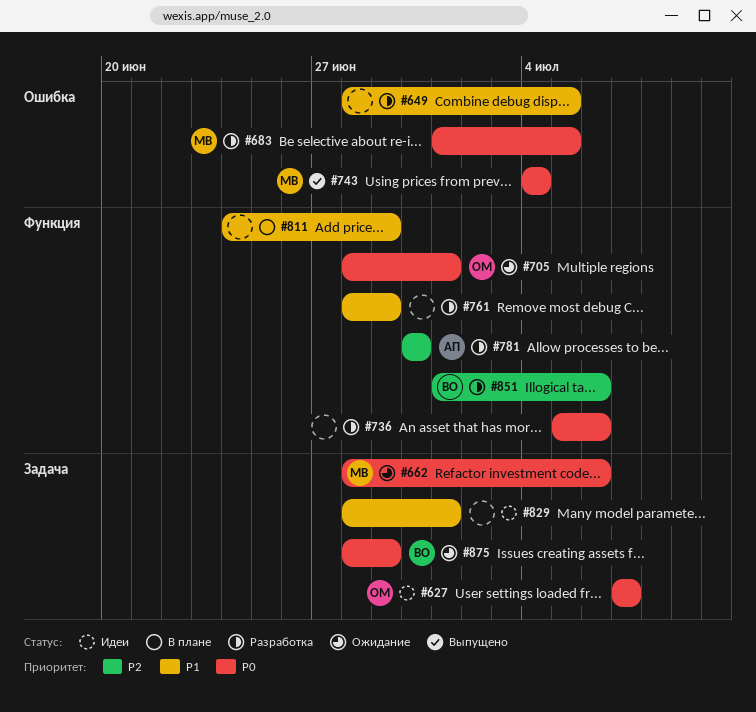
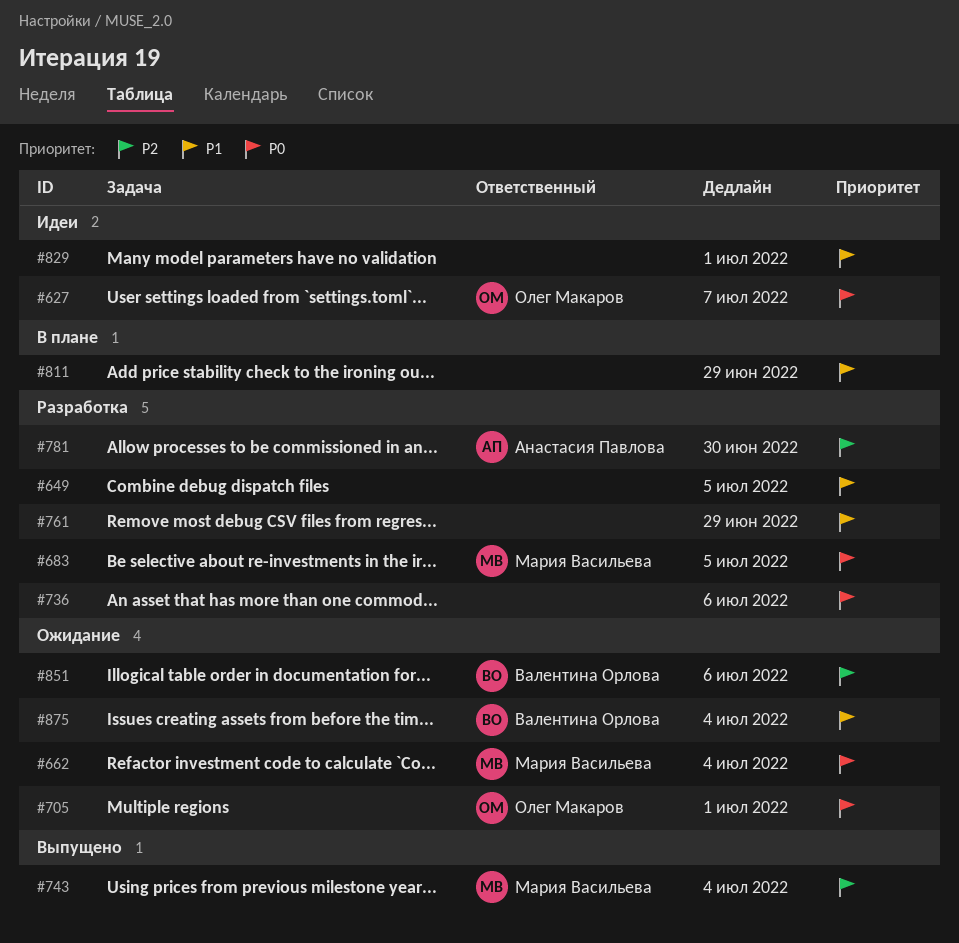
#662, due: Jul 6 -> Jul 4
#743, priority: P0 -> P2
#851, status: Разработка -> Ожидание
#875, priority: P0 -> P1
#875, due: Jun 29 -> Jul 4

